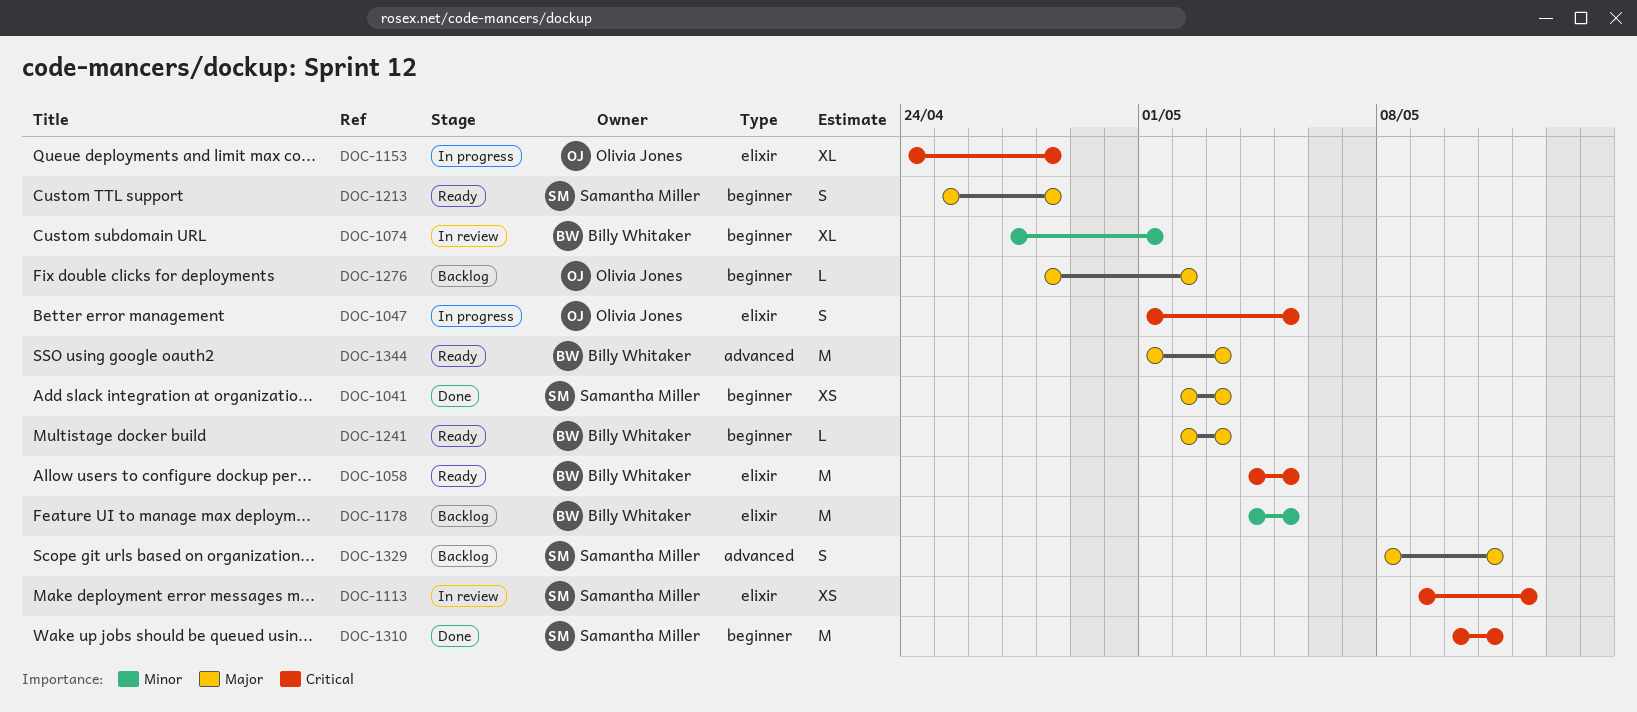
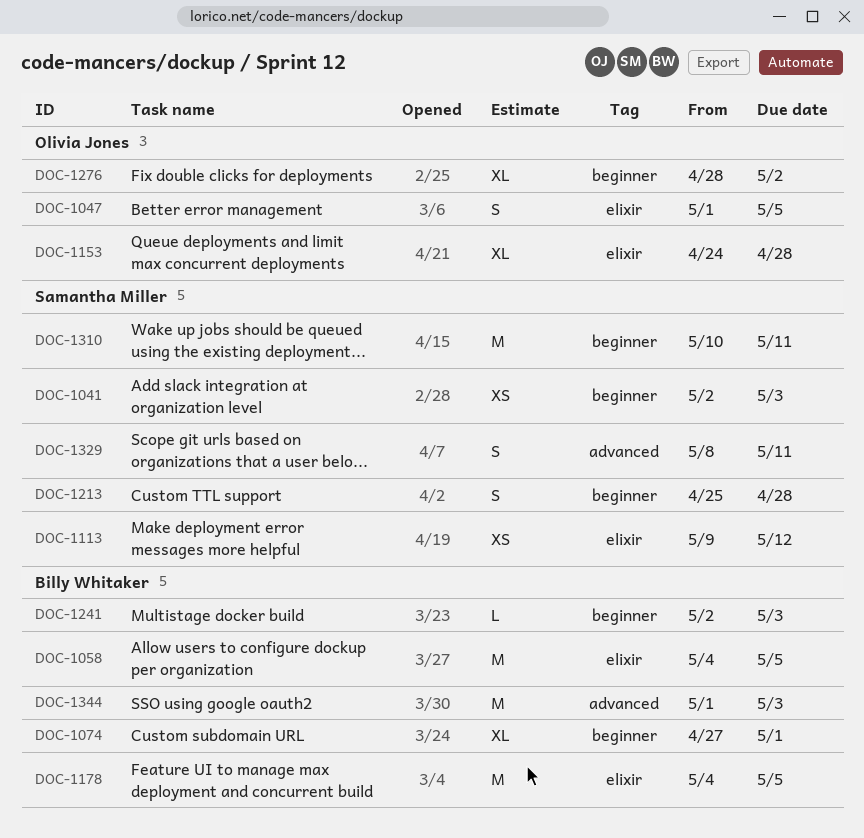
DOC-1276, estimate: L -> XL

